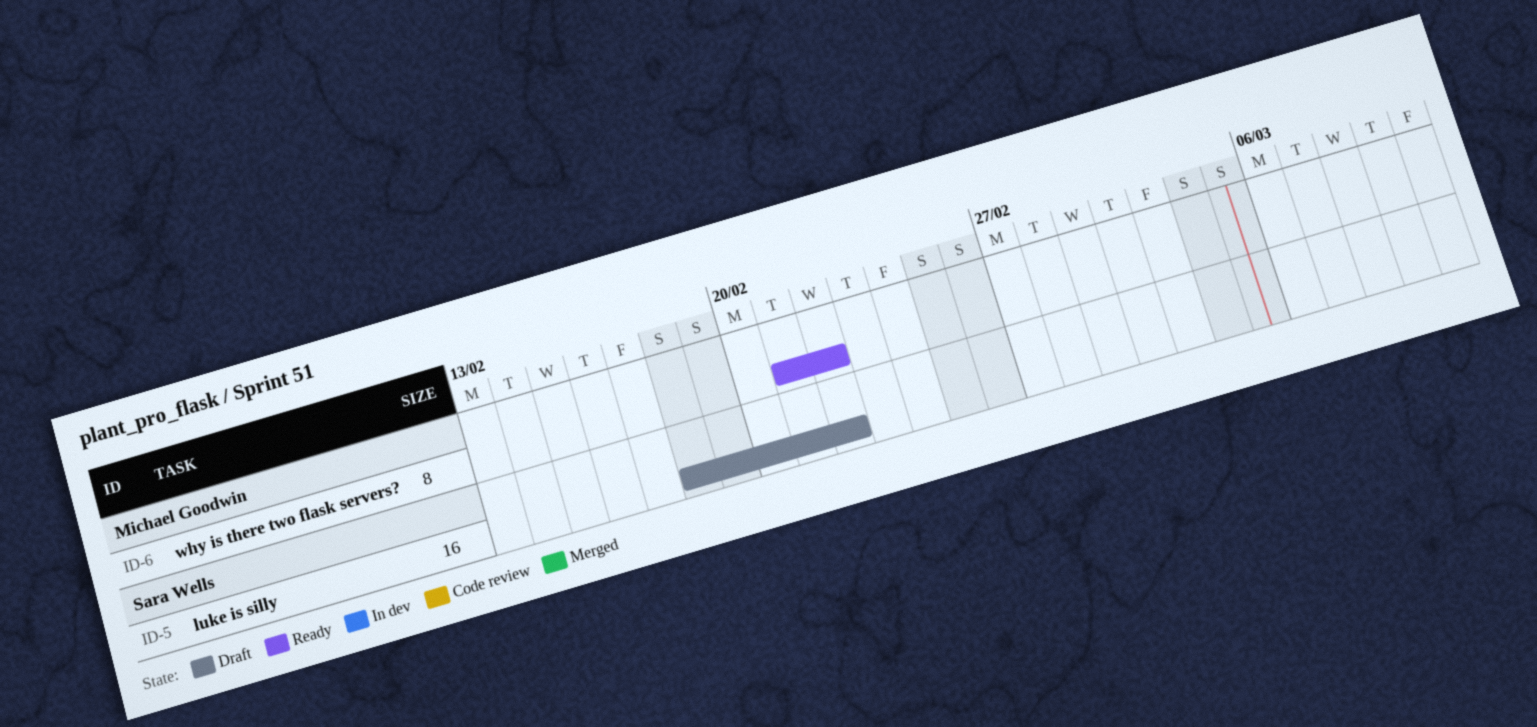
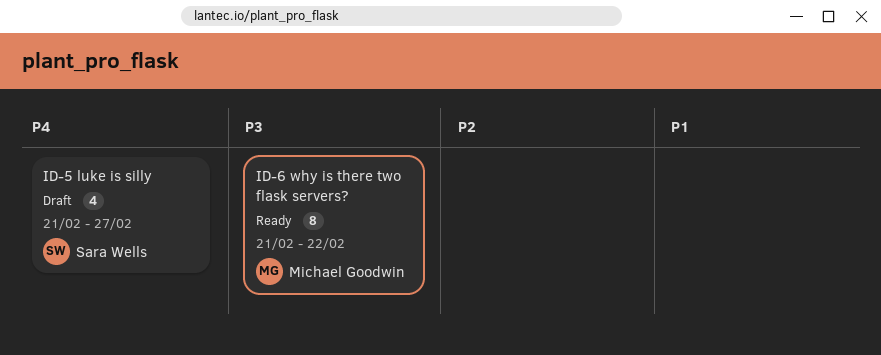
ID-5, estimate: 16 -> 4
ID-5, start: Feb 18 -> Feb 21
ID-5, due: Feb 22 -> Feb 27

